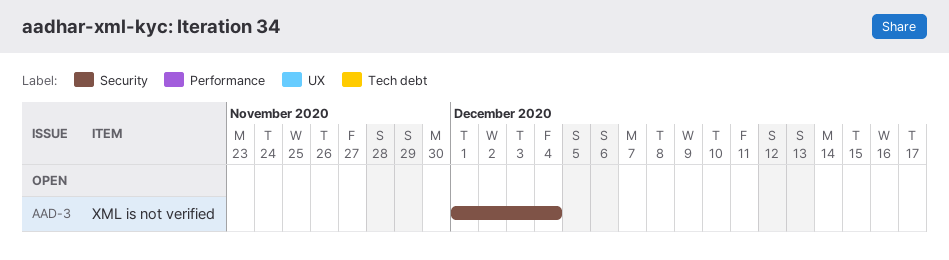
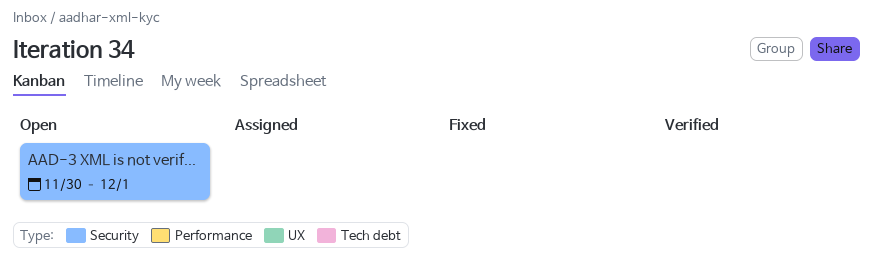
AAD-3, start: Dec 1 -> Nov 30
AAD-3, due: Dec 4 -> Dec 1

